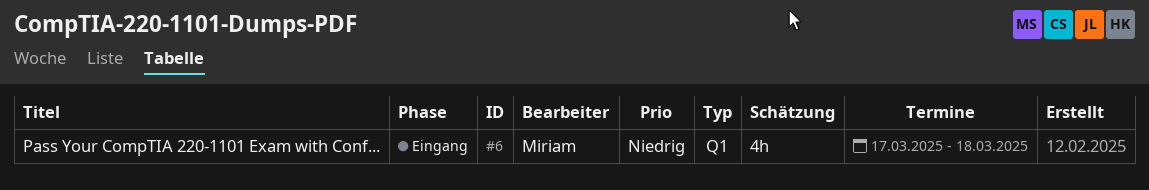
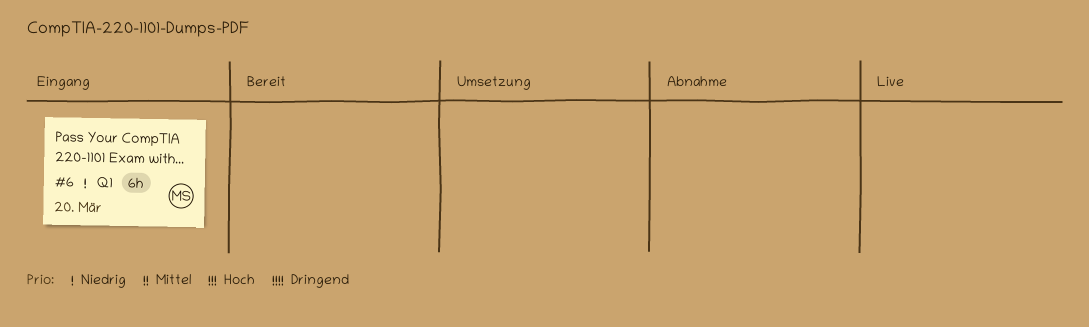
#6, estimate: 4h -> 6h
#6, due: Mar 18 -> Mar 20

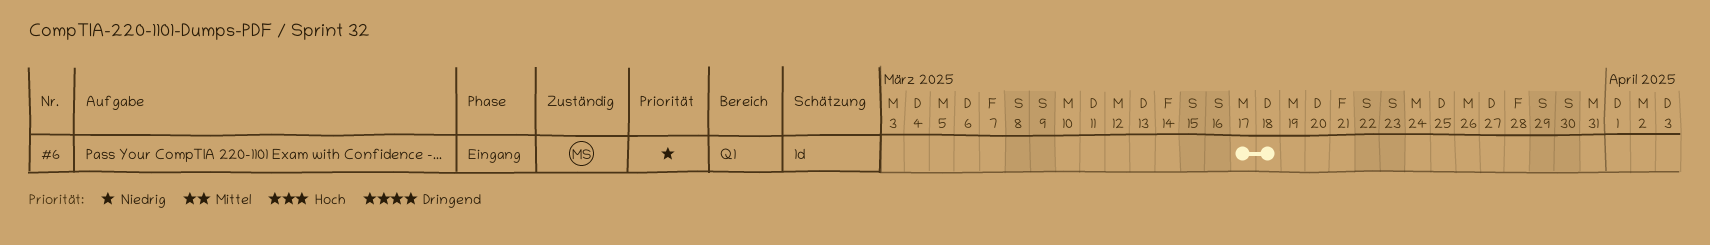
#6, estimate: 6h -> 1d
#6, due: Mar 20 -> Mar 18

